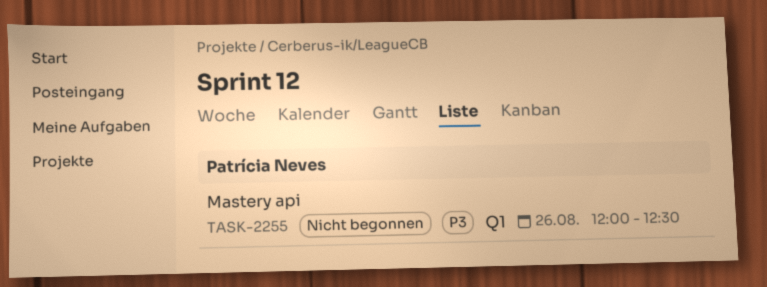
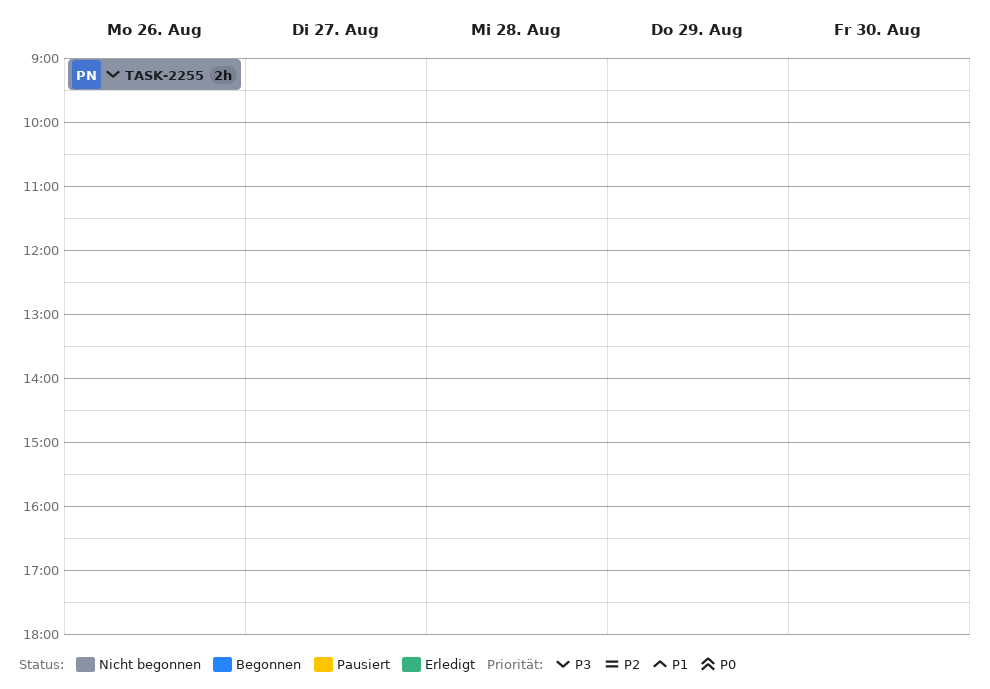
TASK-2255, begins: 12:00 -> 09:00
TASK-2255, ends: 12:30 -> 09:30

